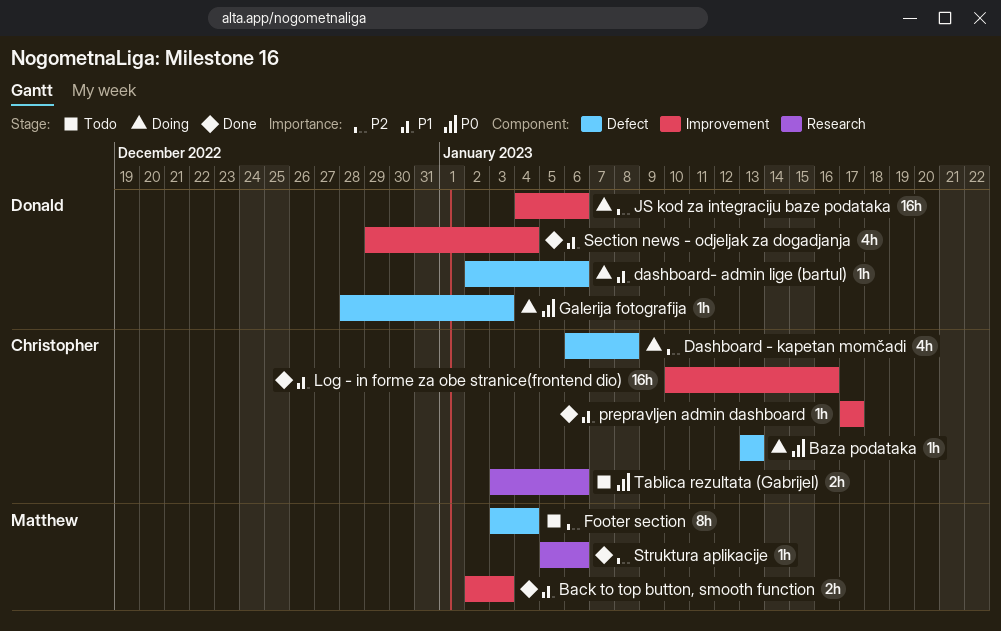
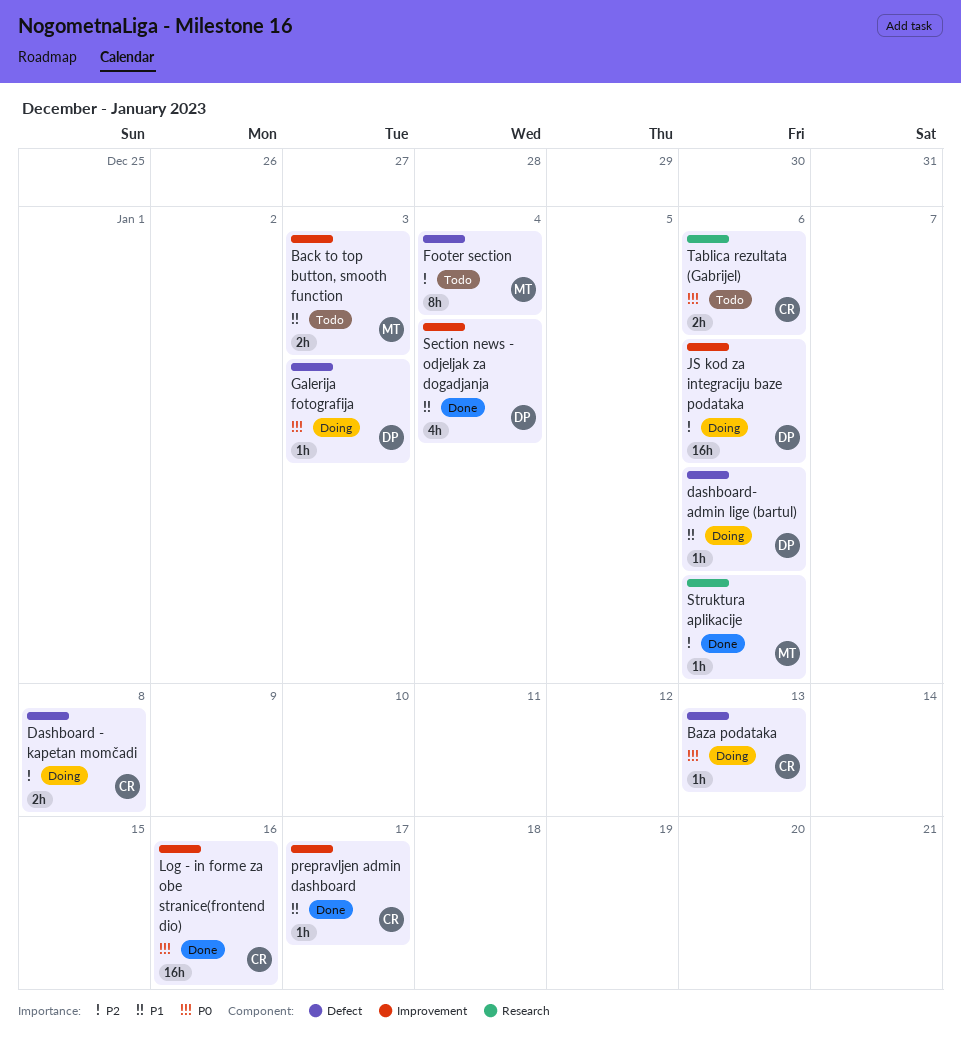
Back to top button, smooth function, status: Done -> Todo
Dashboard - kapetan momčadi, estimate: 4h -> 2h
Log - in forme za obe stranice(frontend dio), priority: P1 -> P0

